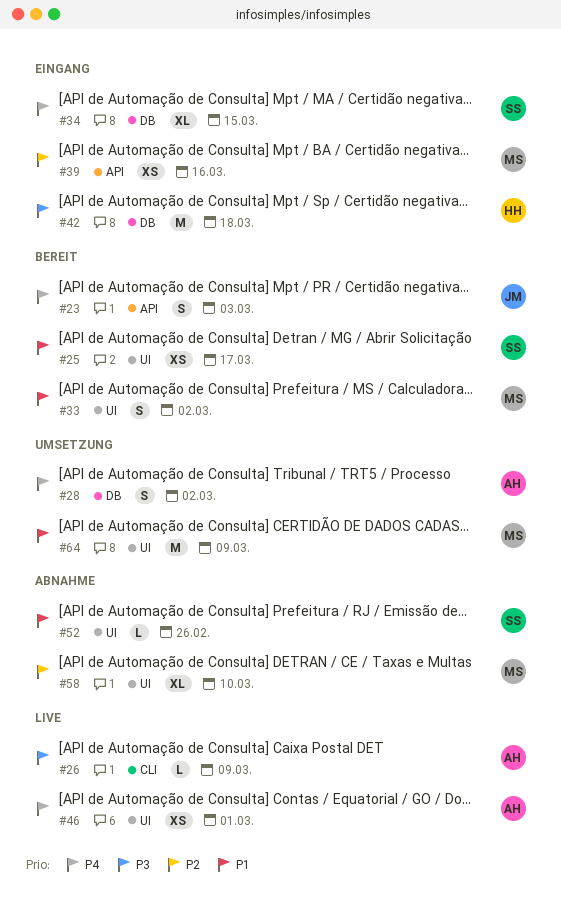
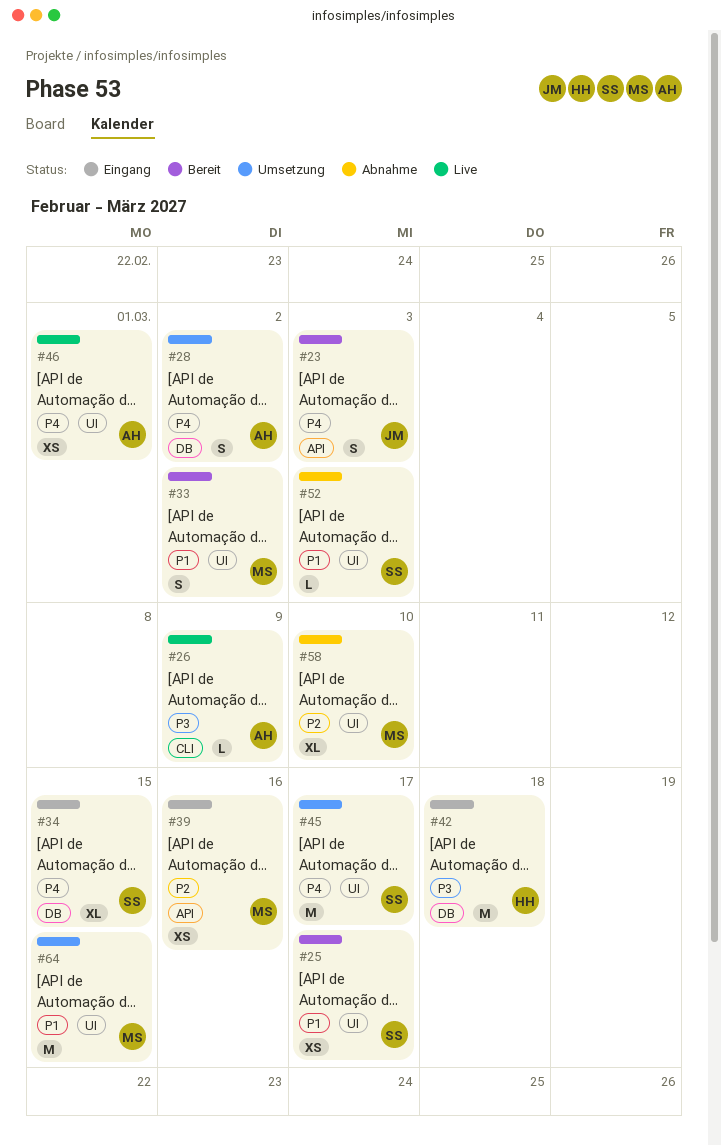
#45: none -> present
#52, due: Feb 26 -> Mar 3
#64, due: Mar 9 -> Mar 15

